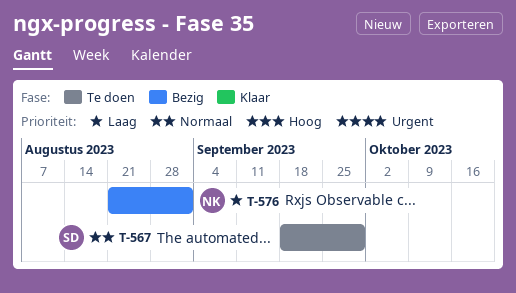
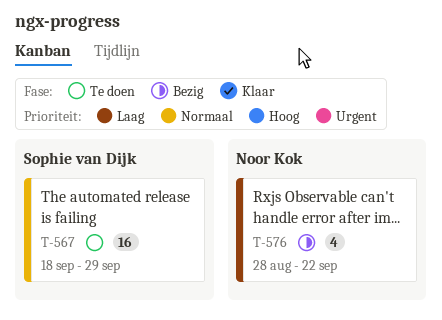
T-576, start: Aug 21 -> Aug 28
T-576, due: Sep 1 -> Sep 22

